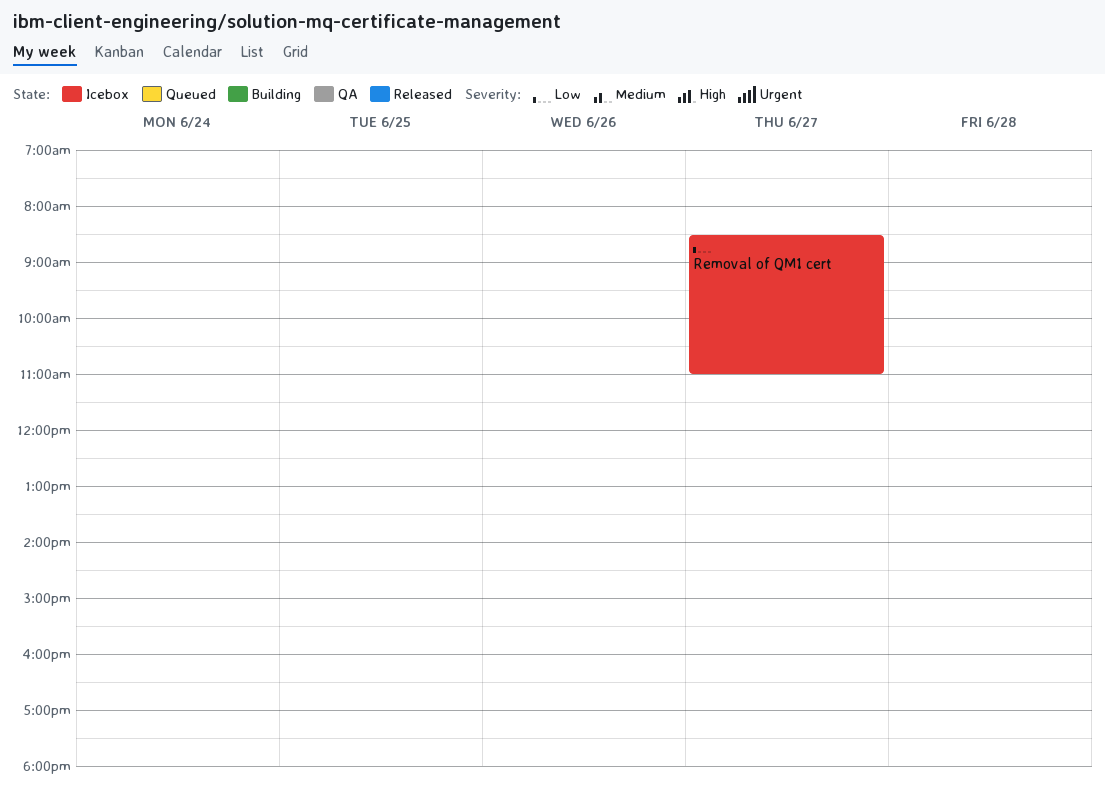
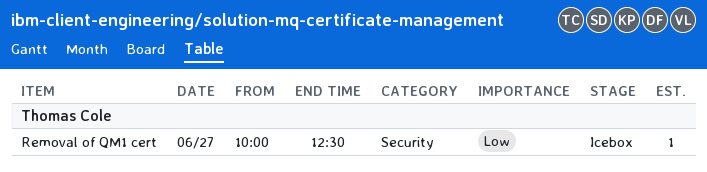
Removal of QM1 cert, begins: 08:30 -> 10:00
Removal of QM1 cert, ends: 11:00 -> 12:30

